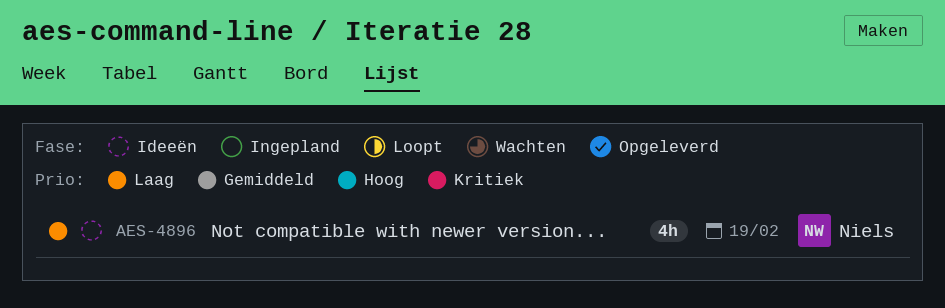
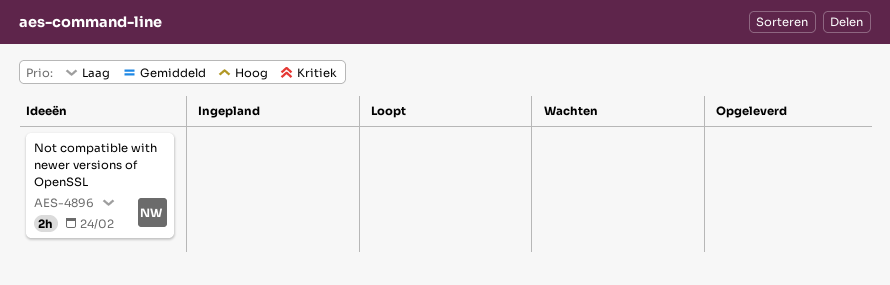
AES-4896, estimate: 4h -> 2h
AES-4896, due: Feb 19 -> Feb 24

